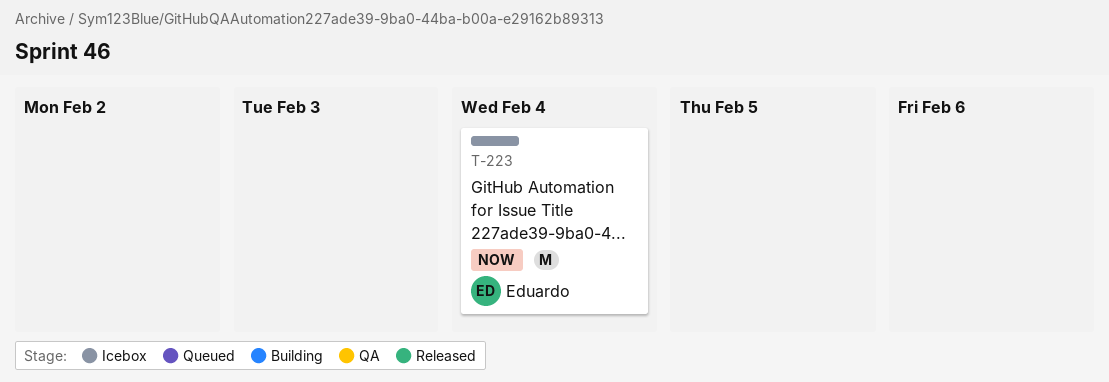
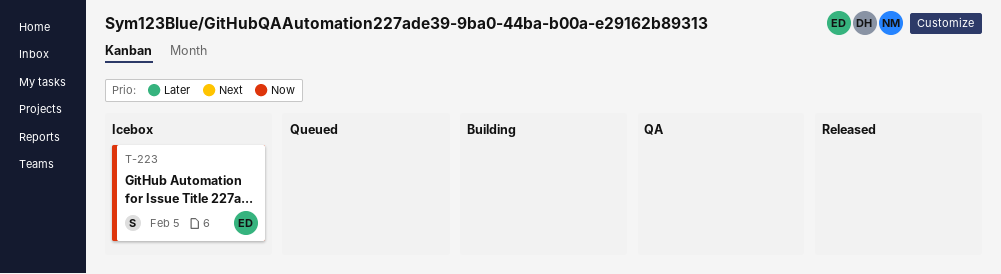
T-223, estimate: M -> S
T-223, due: Feb 4 -> Feb 5

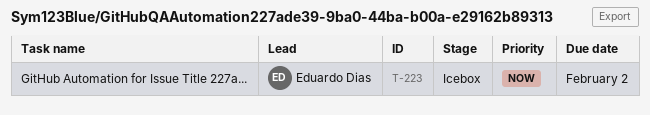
T-223, due: Feb 5 -> Feb 2

